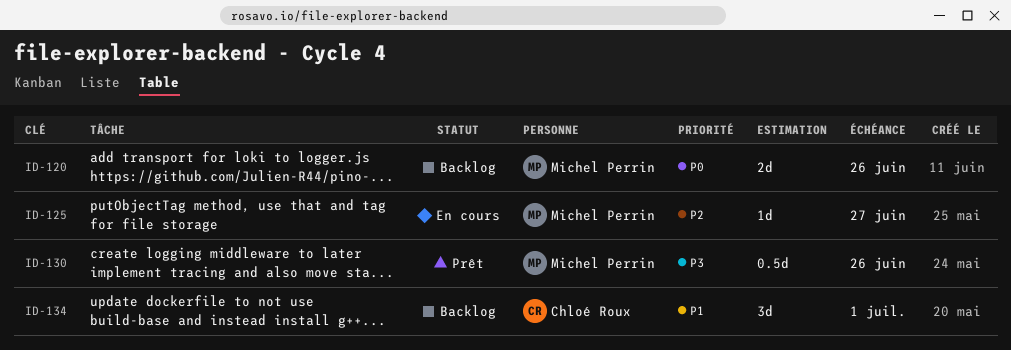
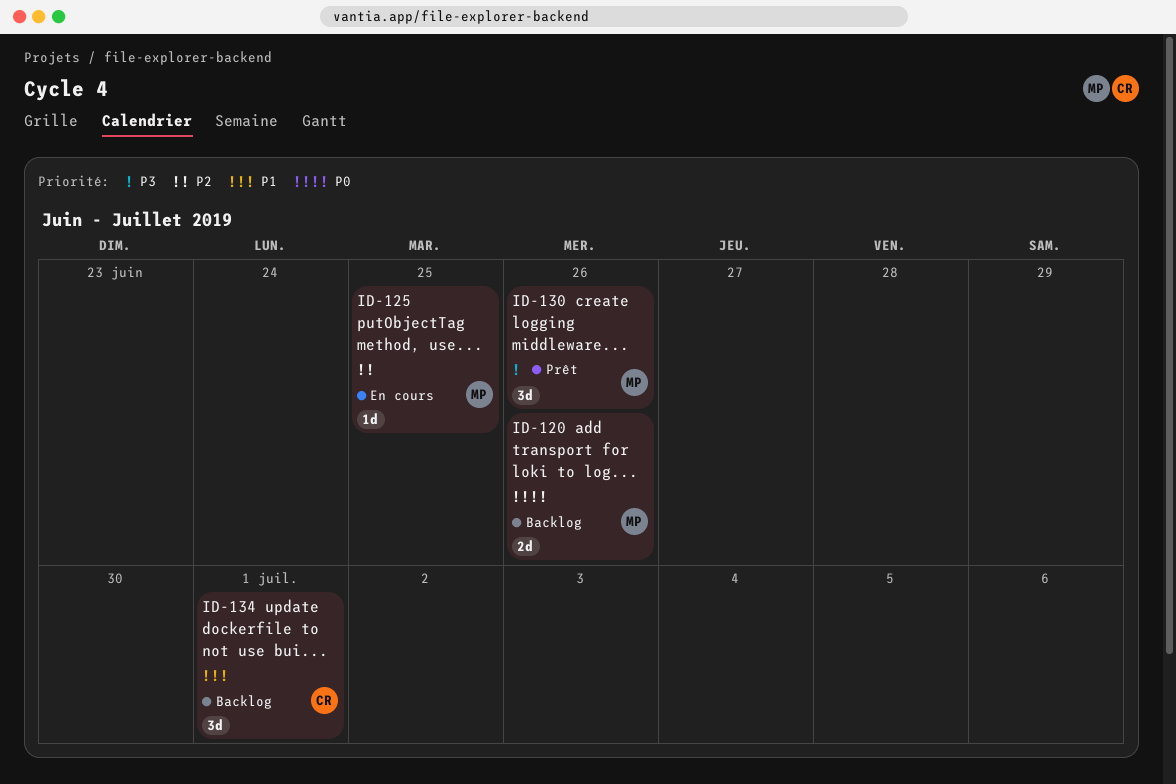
ID-125, due: Jun 27 -> Jun 25
ID-130, estimate: 0.5d -> 3d

